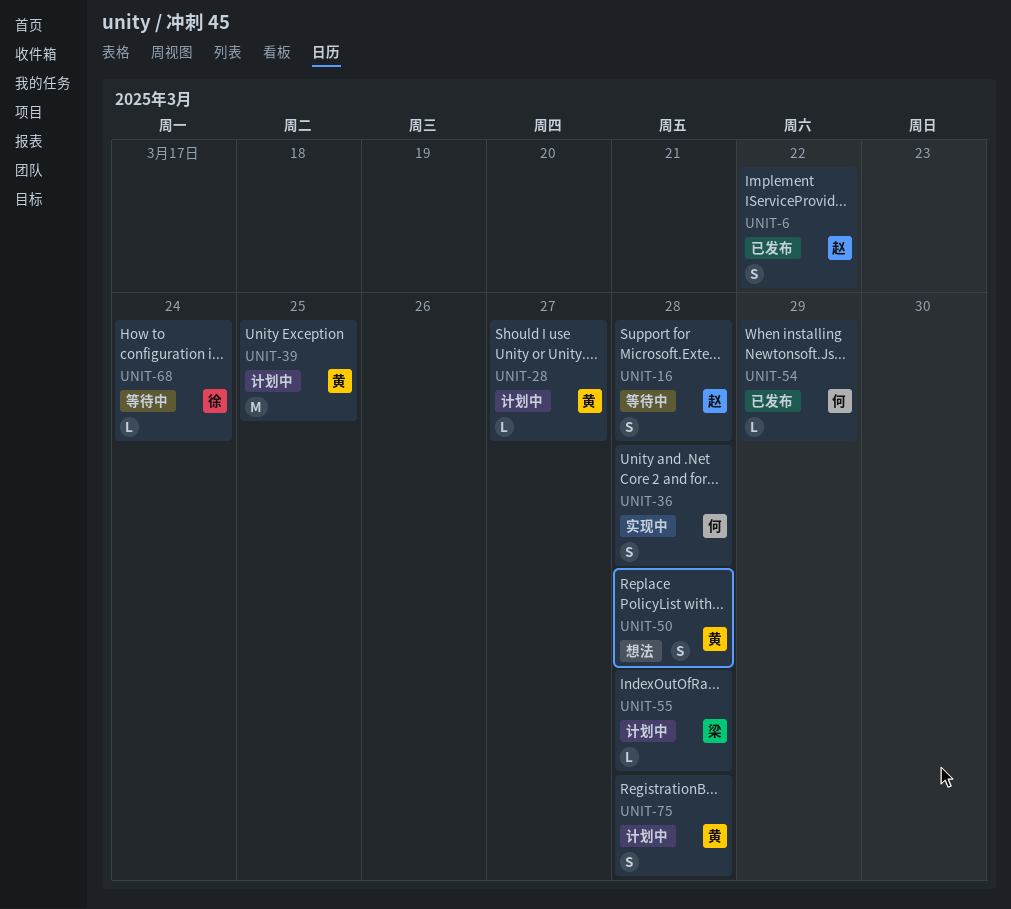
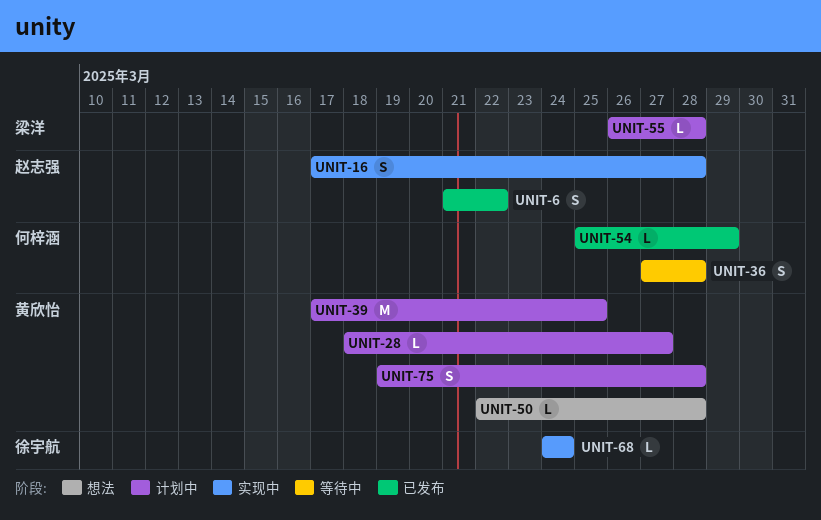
UNIT-16, status: 等待中 -> 实现中
UNIT-36, status: 实现中 -> 等待中
UNIT-50, estimate: S -> L
UNIT-68, status: 等待中 -> 实现中

